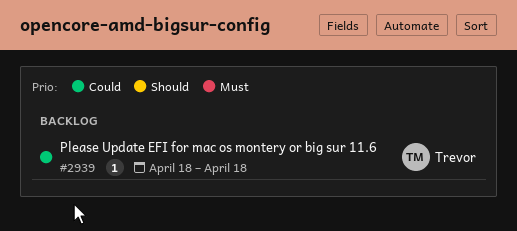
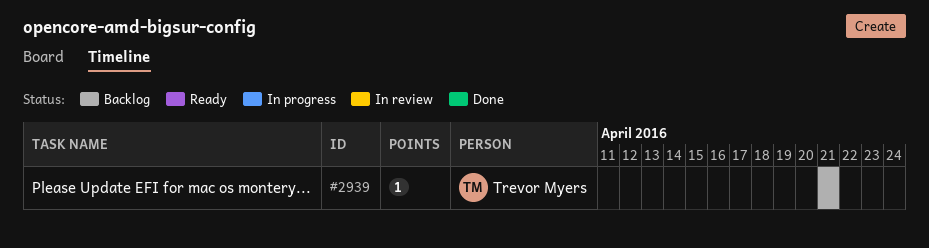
#2939, start: Apr 18 -> Apr 21
#2939, due: Apr 18 -> Apr 21

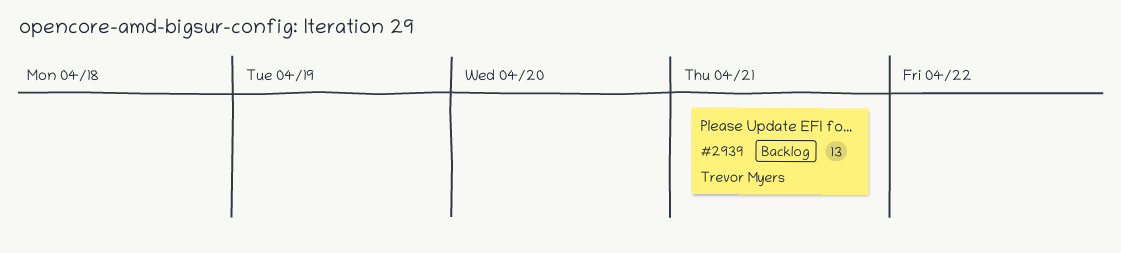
#2939, estimate: 1 -> 13

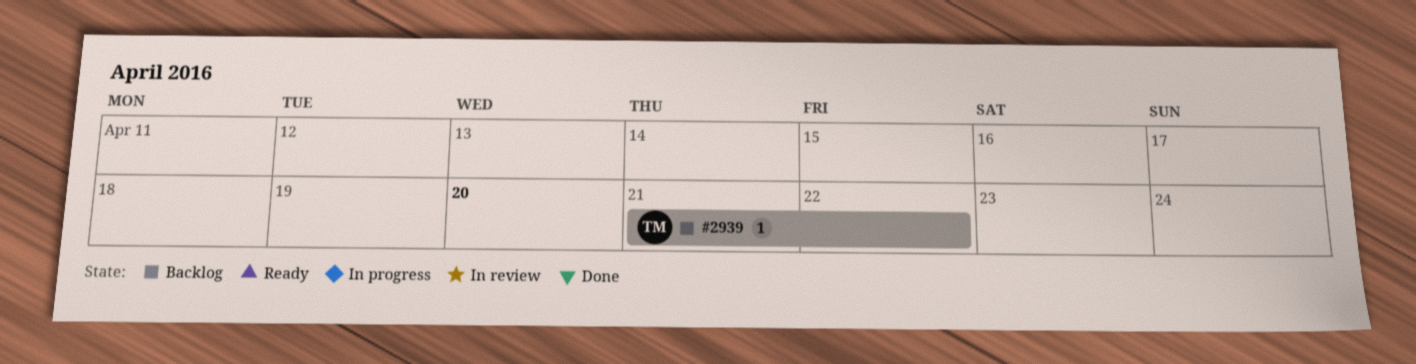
#2939, estimate: 13 -> 1
#2939, due: Apr 21 -> Apr 22

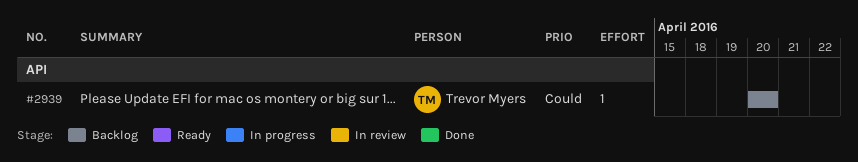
#2939, start: Apr 21 -> Apr 20
#2939, due: Apr 22 -> Apr 20

